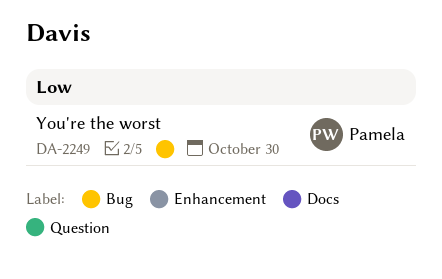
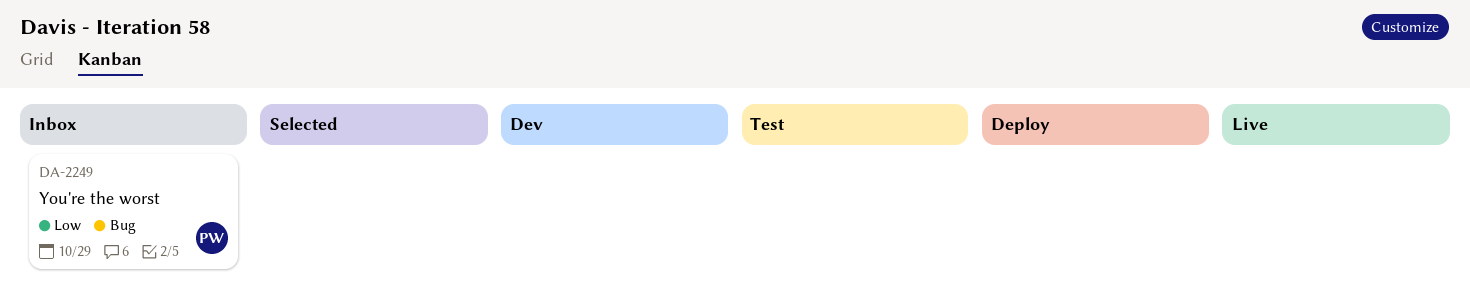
DA-2249, due: Oct 30 -> Oct 29

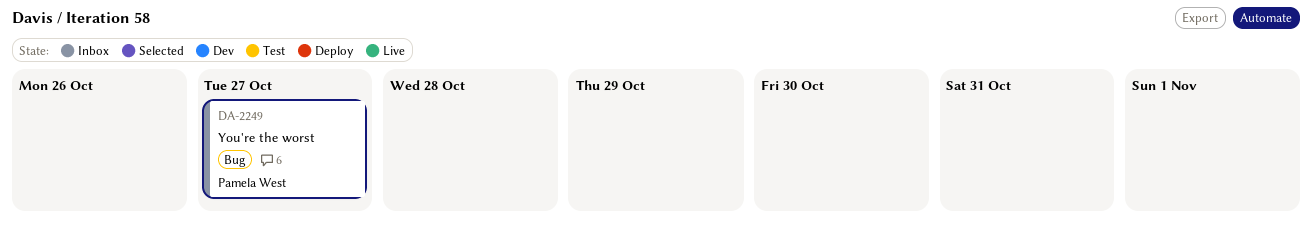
DA-2249, due: Oct 29 -> Oct 27

